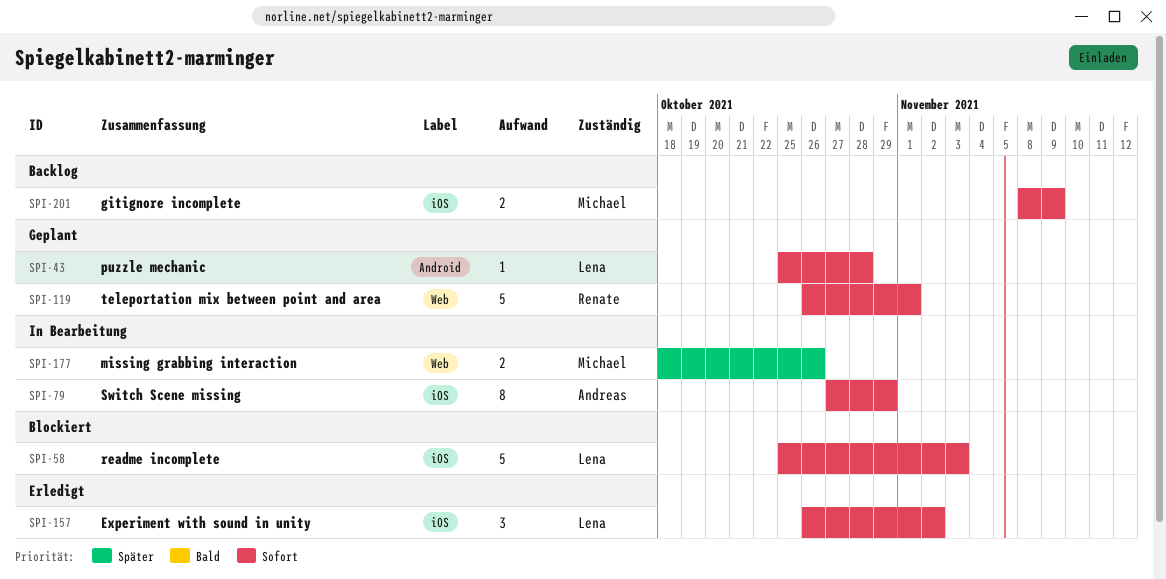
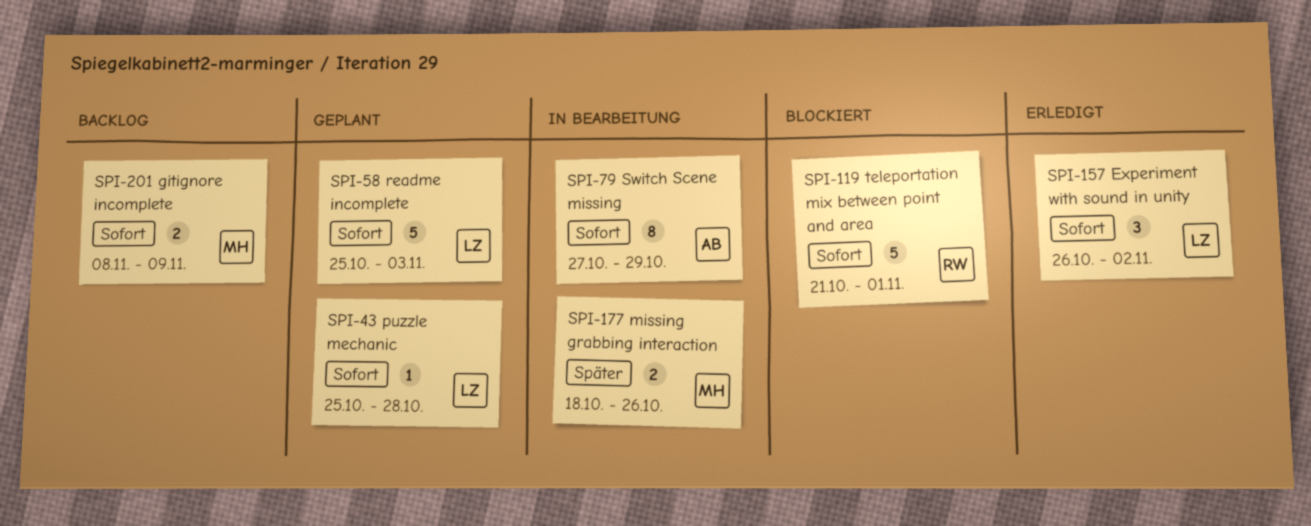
SPI-58, status: Blockiert -> Geplant
SPI-119, status: Geplant -> Blockiert
SPI-119, start: Oct 26 -> Oct 21

